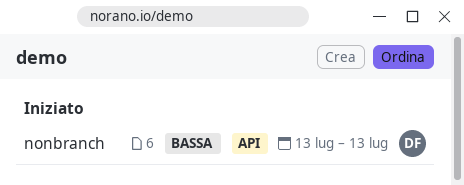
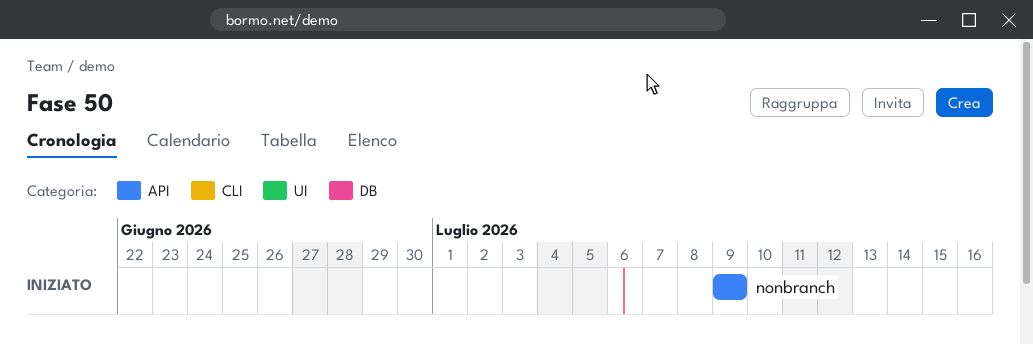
nonbranch, start: Jul 13 -> Jul 9
nonbranch, due: Jul 13 -> Jul 9

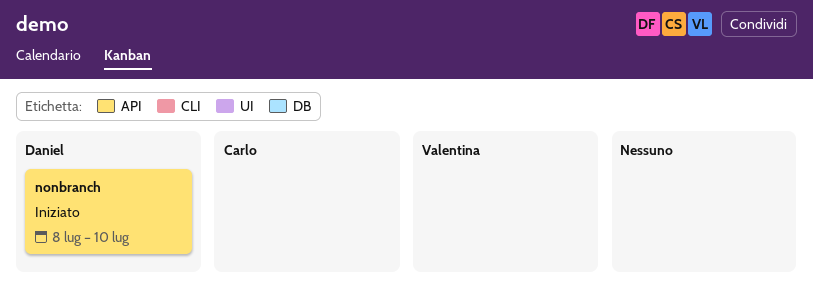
nonbranch, start: Jul 9 -> Jul 8
nonbranch, due: Jul 9 -> Jul 10

